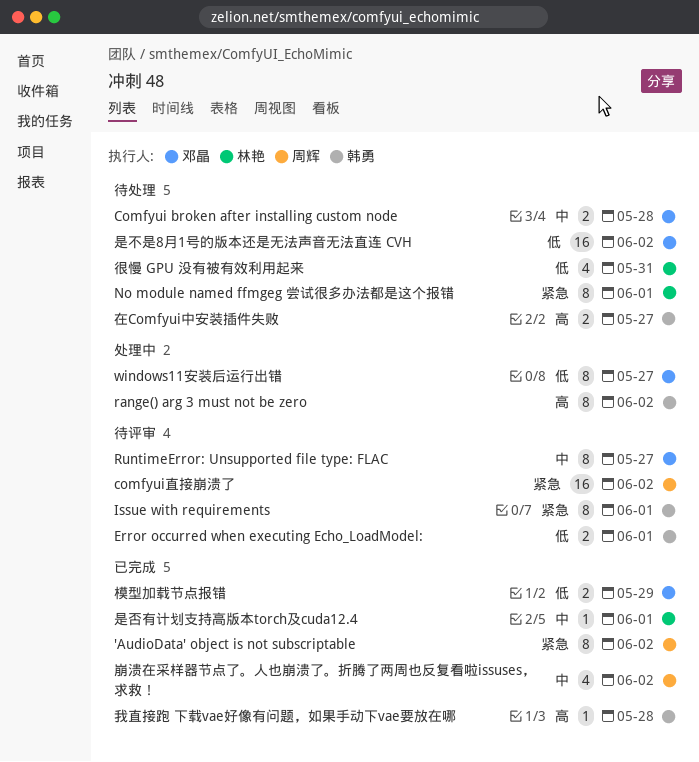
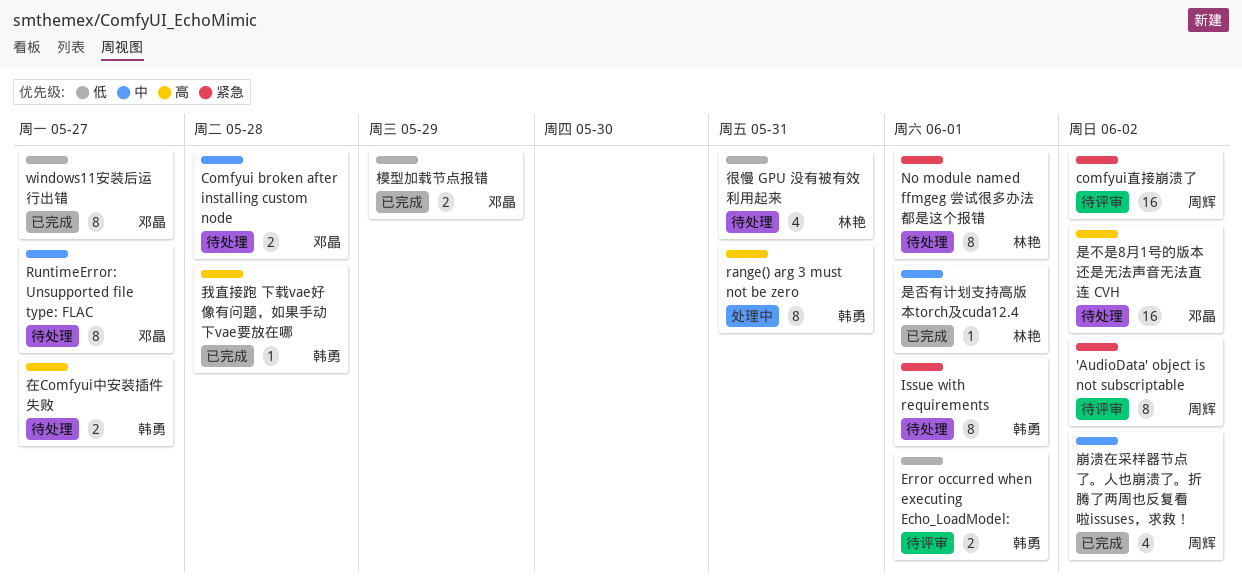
'AudioData' object is not subscriptable, status: 已完成 -> 待评审
Issue with requirements, status: 待评审 -> 待处理
range() arg 3 must not be zero, due: Jun 2 -> May 31
RuntimeError: Unsupported file type: FLAC, status: 待评审 -> 待处理
windows11安装后运行出错, status: 处理中 -> 已完成
是不是8月1号的版本还是无法声音无法直连 CVH, priority: 低 -> 高

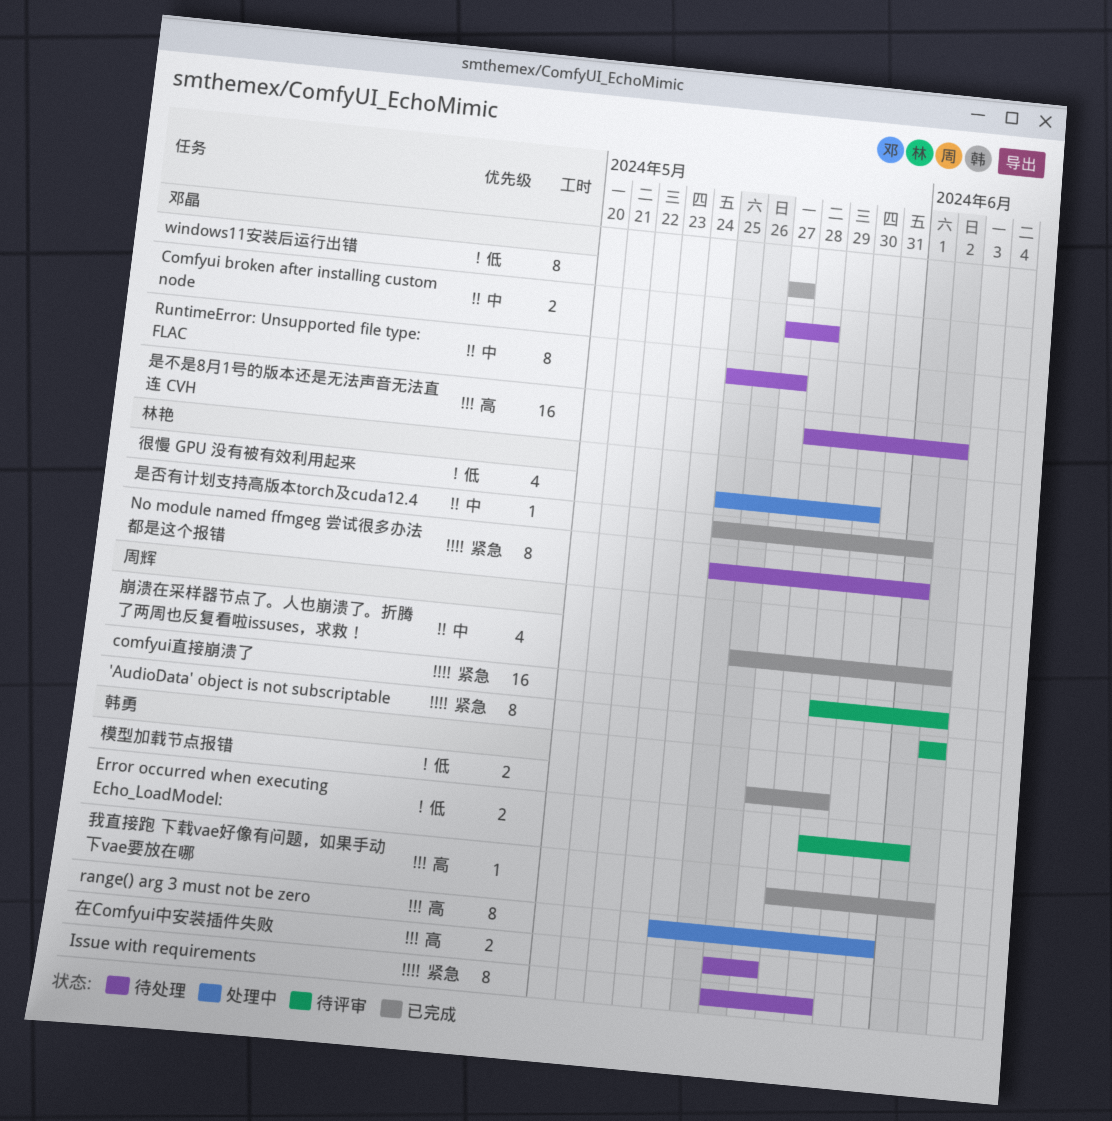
Issue with requirements, due: Jun 1 -> May 29
很慢 GPU 没有被有效利用起来, status: 待处理 -> 处理中
很慢 GPU 没有被有效利用起来, due: May 31 -> May 30
我直接跑 下载vae好像有问题，如果手动下vae要放在哪, due: May 28 -> Jun 2
模型加载节点报错, owner: 邓晶 -> 韩勇

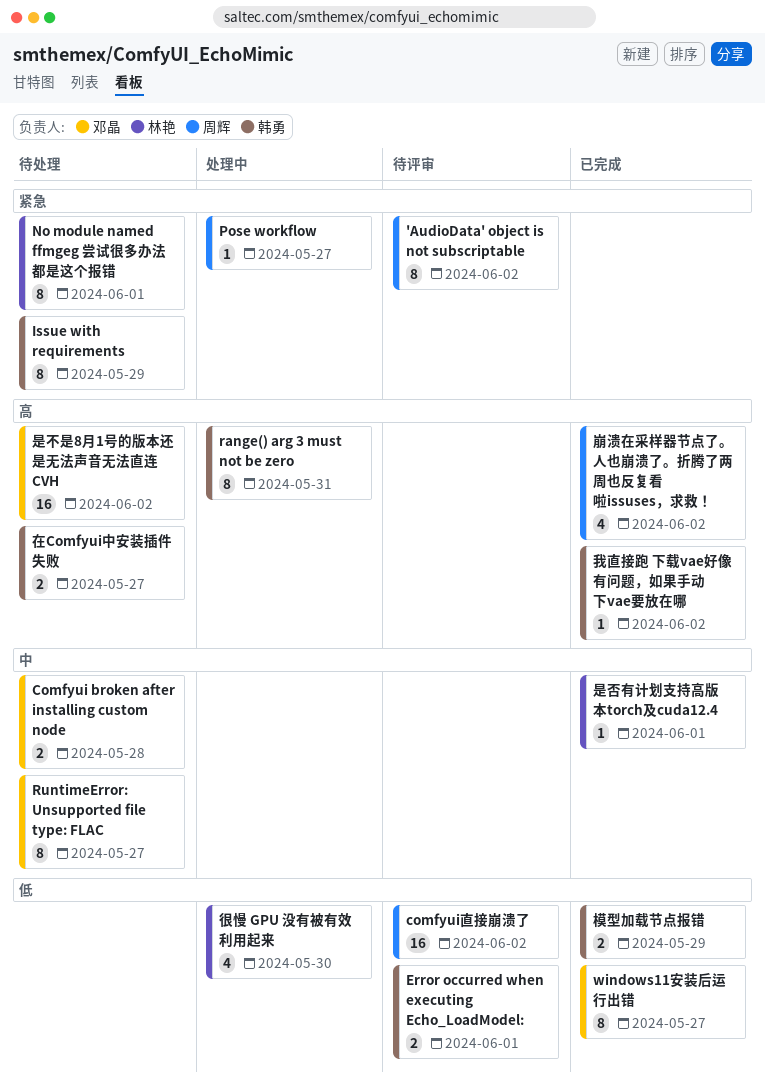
comfyui直接崩溃了, priority: 紧急 -> 低
Pose workflow: none -> present
崩溃在采样器节点了。人也崩溃了。折腾了两周也反复看啦issuses，求救！, priority: 中 -> 高

